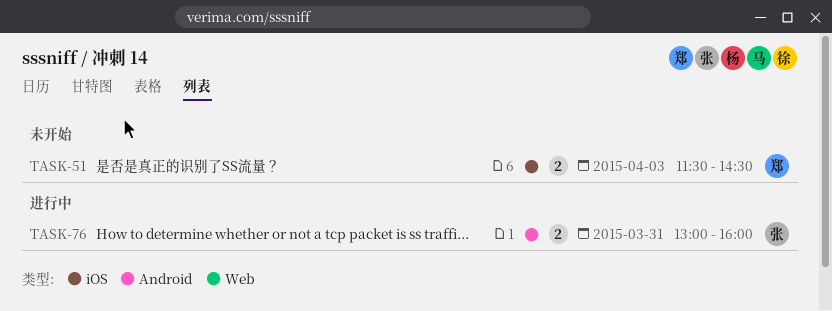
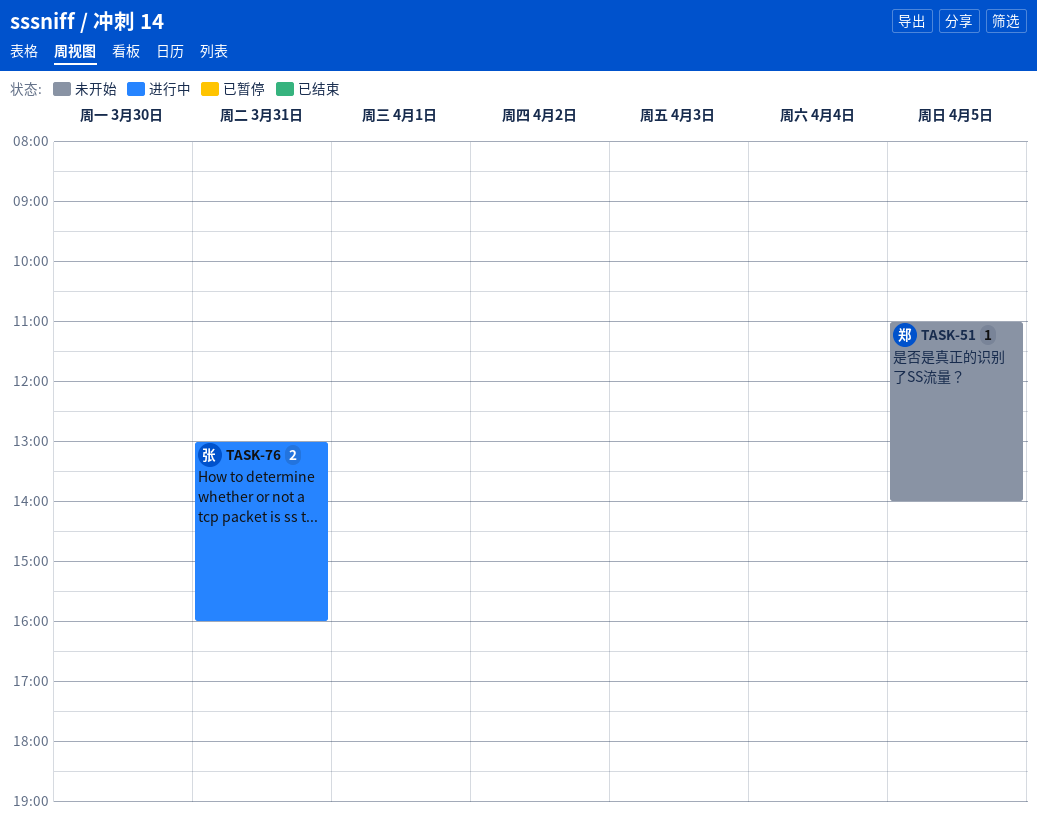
TASK-51, estimate: 2 -> 1
TASK-51, day: Apr 3 -> Apr 5
TASK-51, begins: 11:30 -> 11:00
TASK-51, ends: 14:30 -> 14:00

